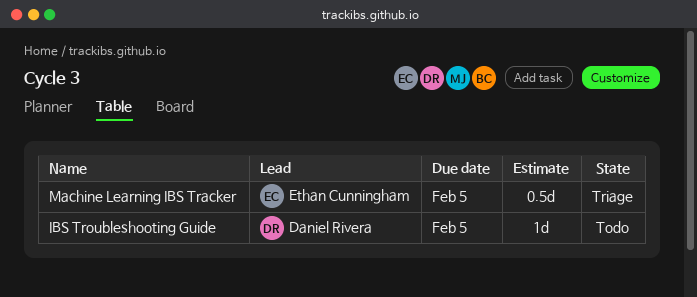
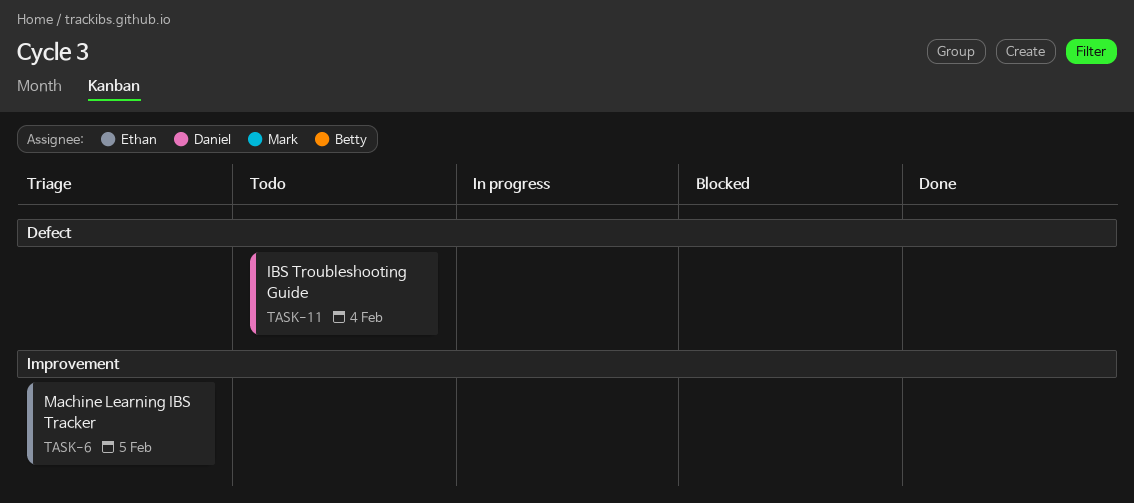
IBS Troubleshooting Guide, due: Feb 5 -> Feb 4

